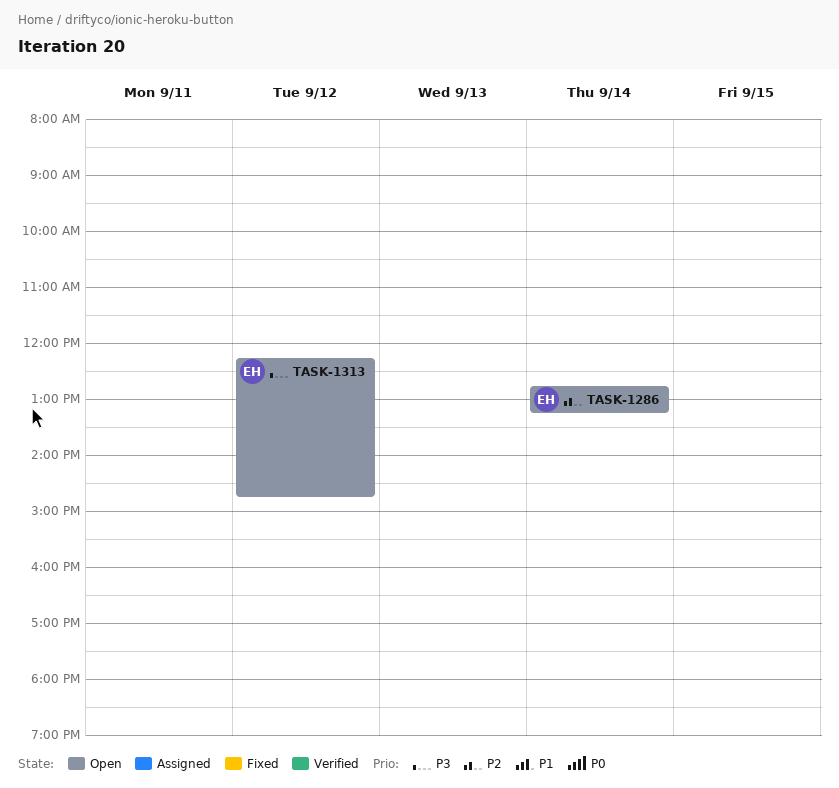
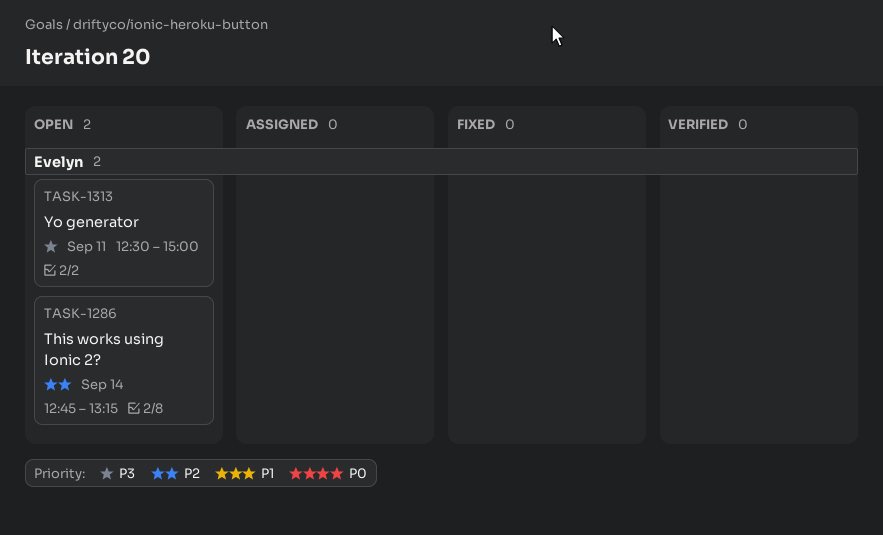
TASK-1313, day: Sep 12 -> Sep 11
TASK-1313, begins: 12:15 -> 12:30
TASK-1313, ends: 14:45 -> 15:00

